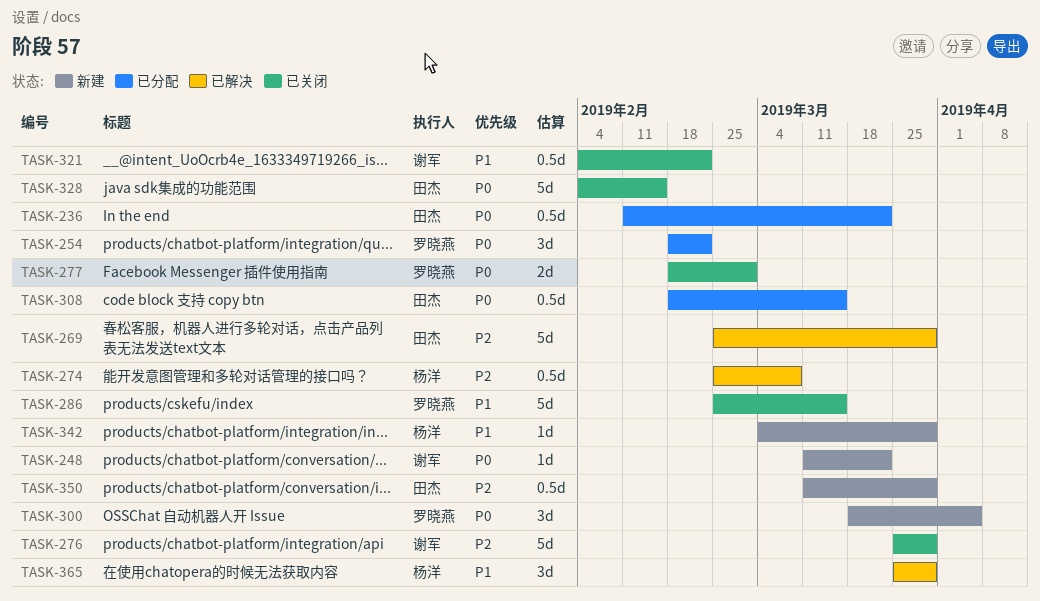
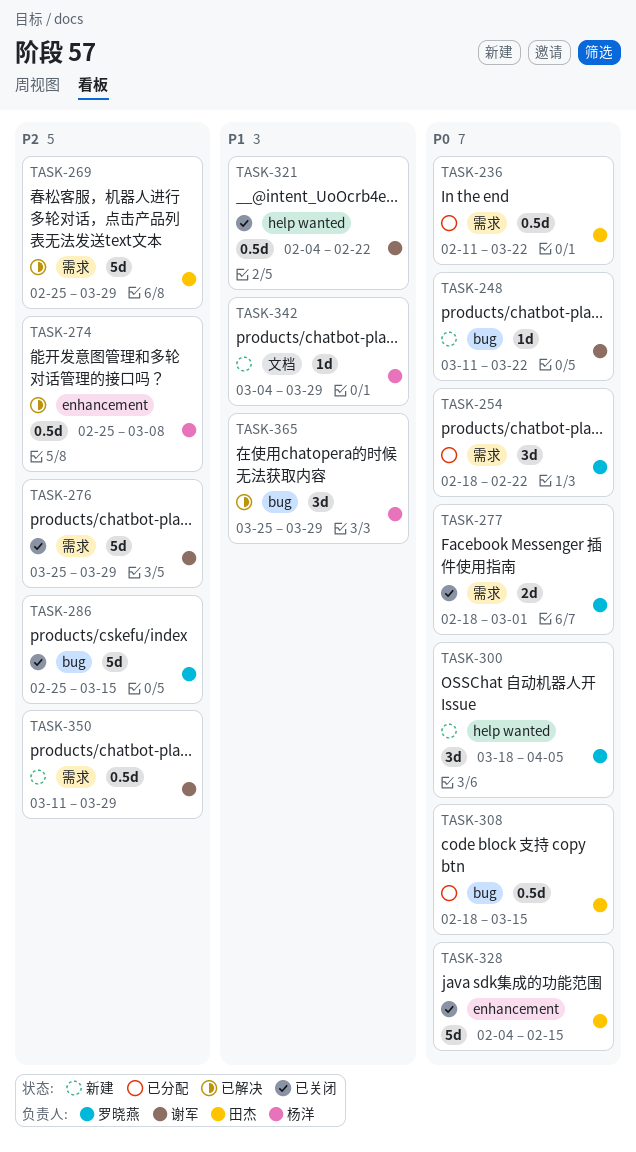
TASK-286, priority: P1 -> P2
TASK-350, owner: 田杰 -> 谢军

